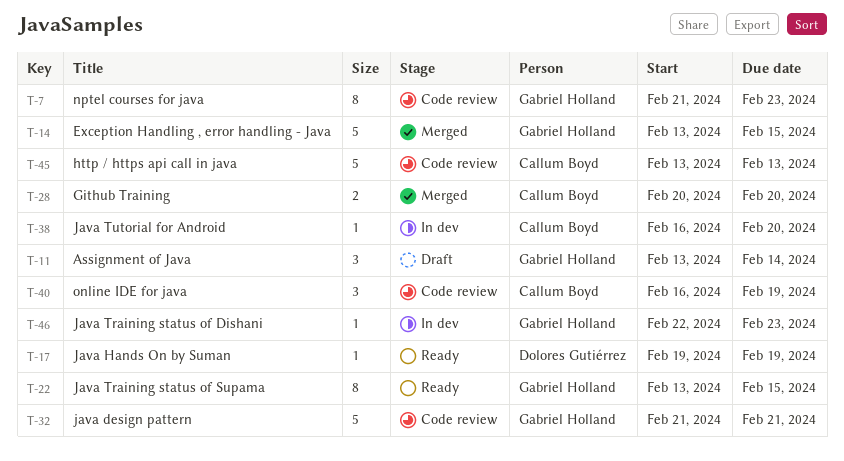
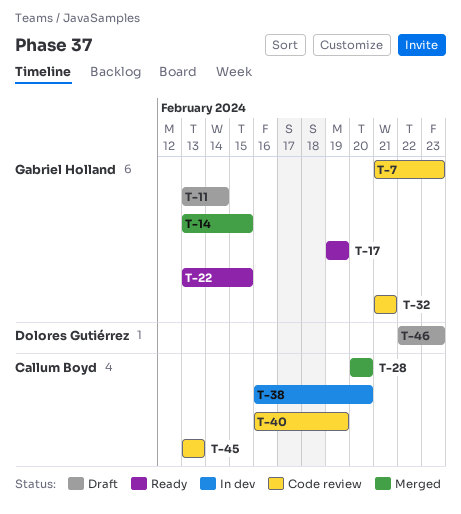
T-17, owner: Dolores Gutiérrez -> Gabriel Holland
T-46, status: In dev -> Draft
T-46, owner: Gabriel Holland -> Dolores Gutiérrez

